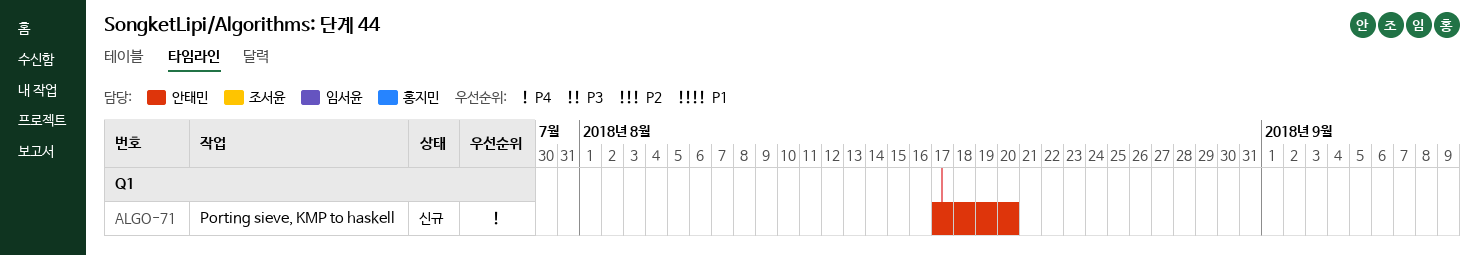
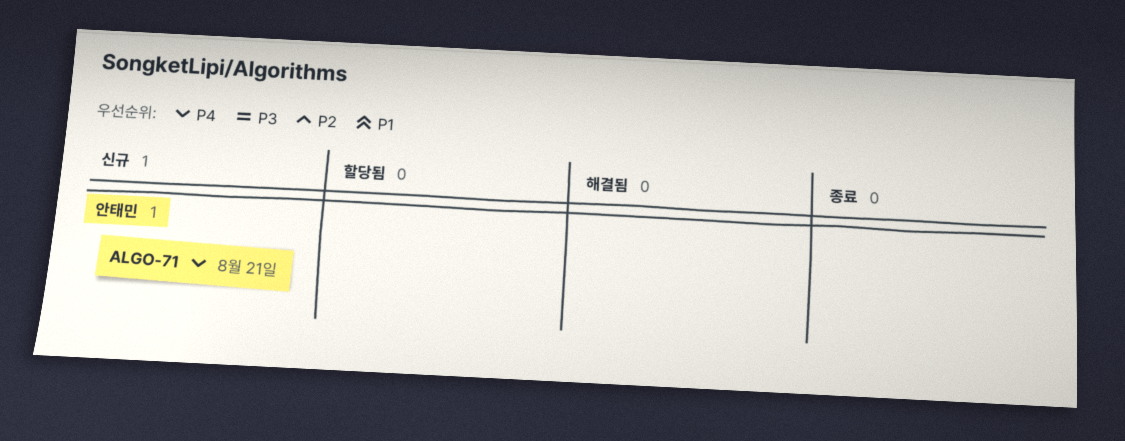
ALGO-71, due: Aug 20 -> Aug 21

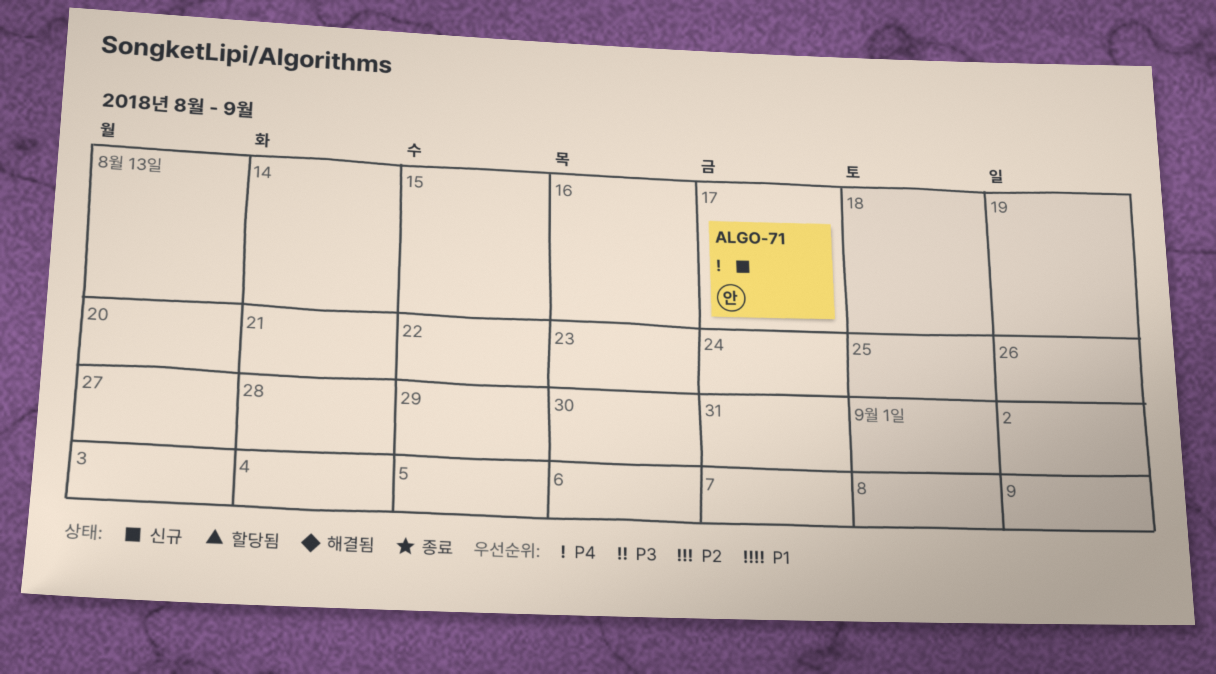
ALGO-71, due: Aug 21 -> Aug 17

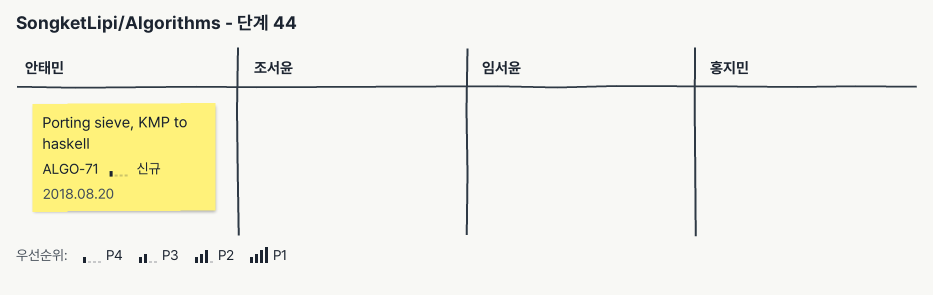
ALGO-71, due: Aug 17 -> Aug 20

